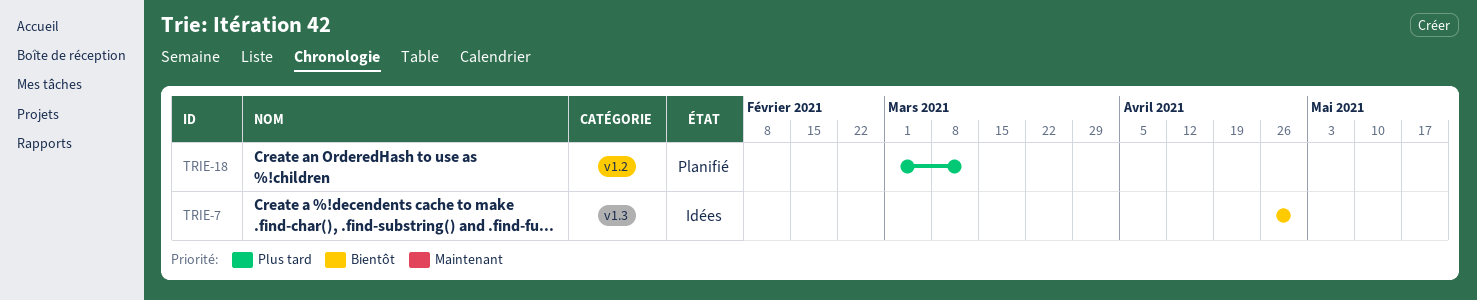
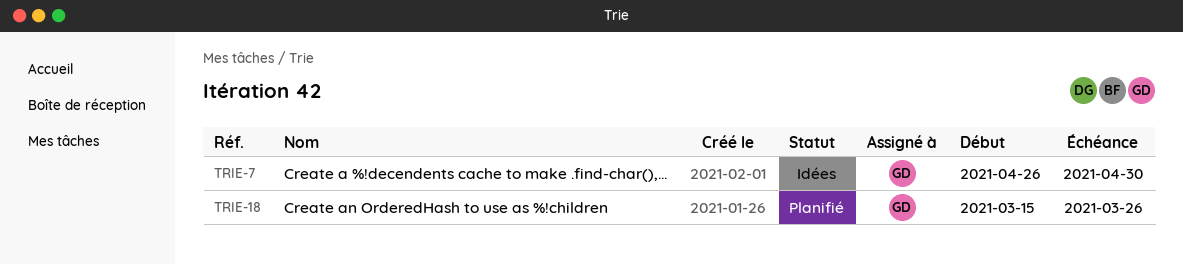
TRIE-18, start: Mar 1 -> Mar 15
TRIE-18, due: Mar 12 -> Mar 26

